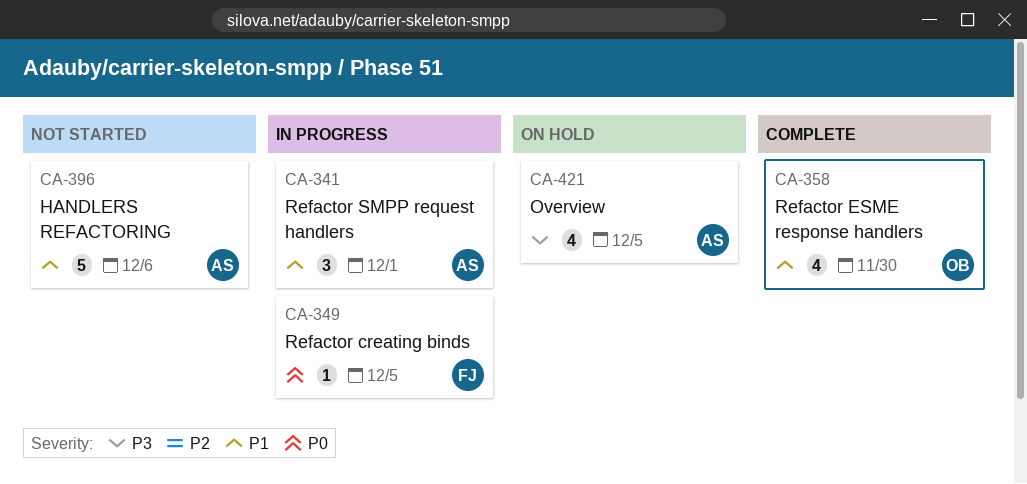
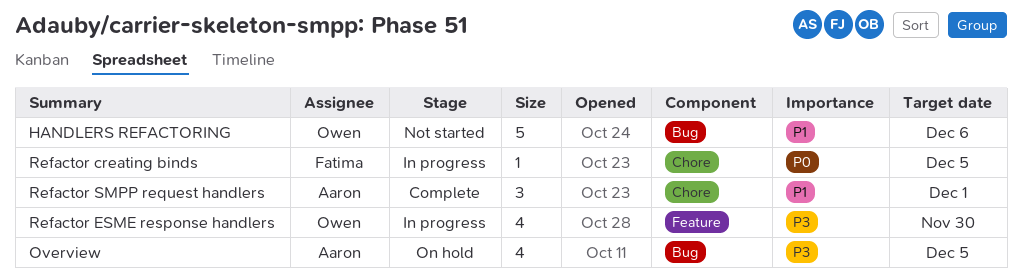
HANDLERS REFACTORING, owner: Aaron -> Owen
Refactor ESME response handlers, status: Complete -> In progress
Refactor ESME response handlers, priority: P1 -> P3
Refactor SMPP request handlers, status: In progress -> Complete

